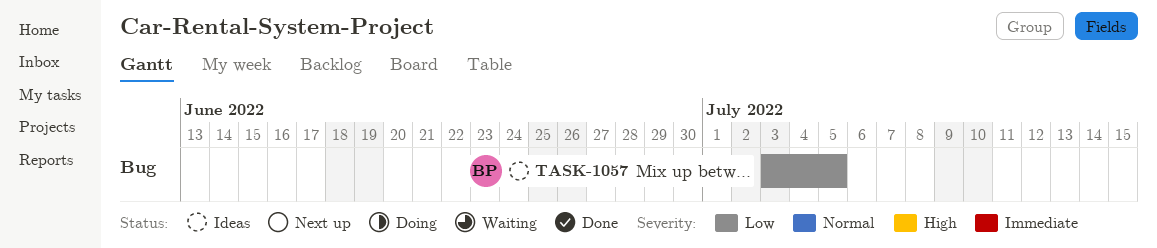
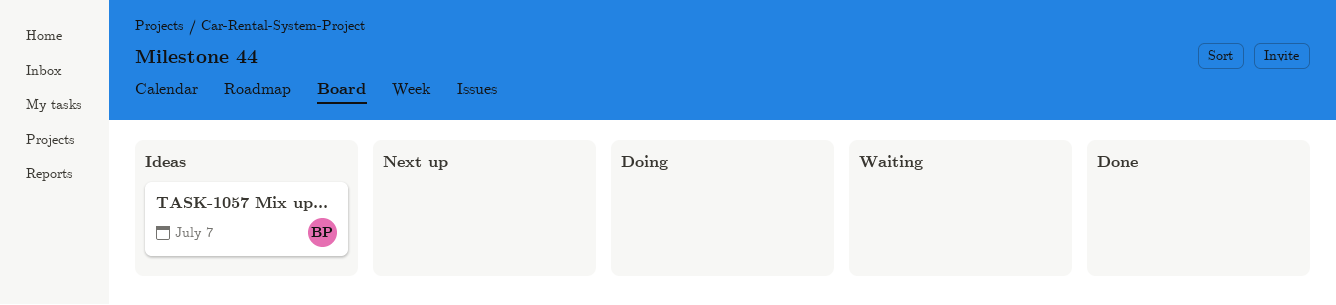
TASK-1057, due: Jul 5 -> Jul 7

